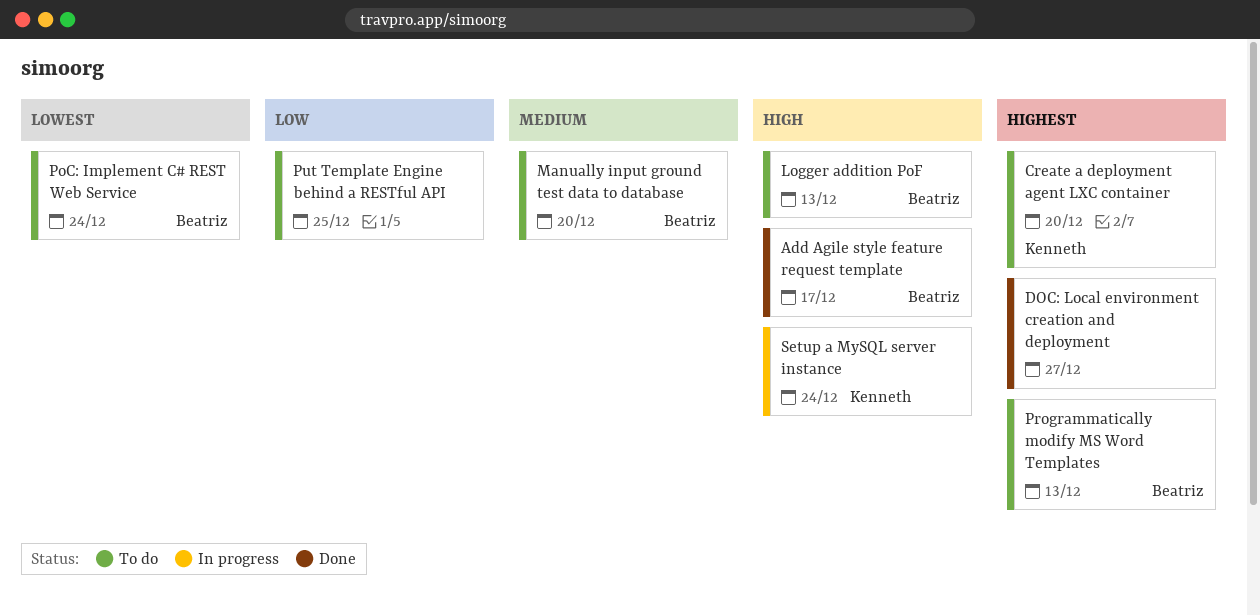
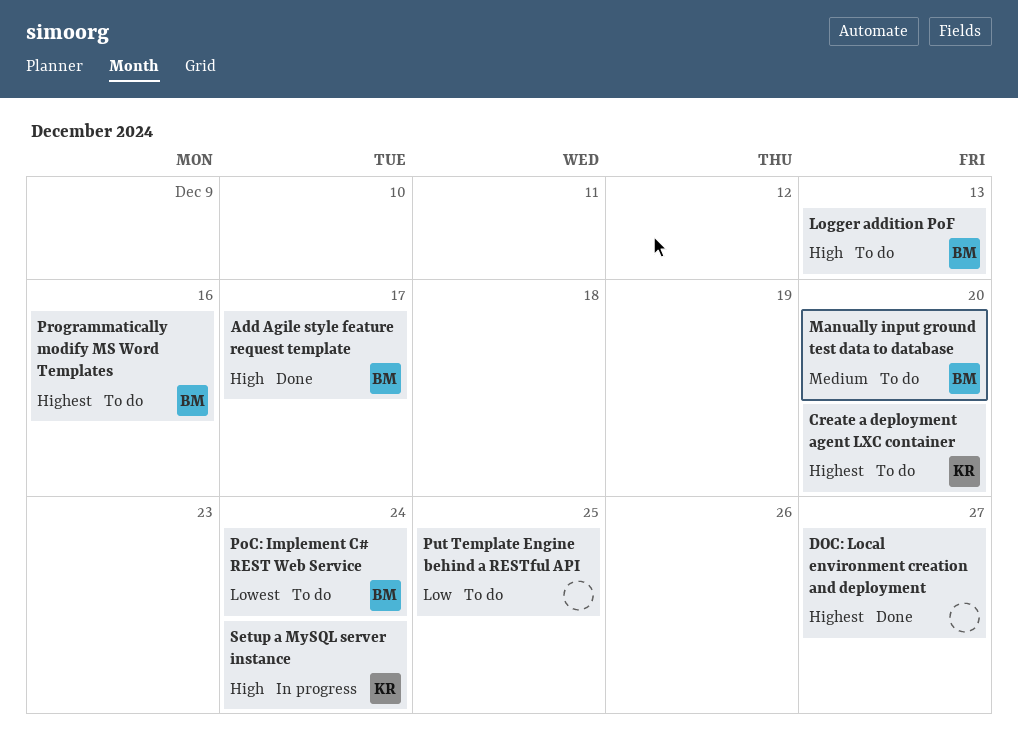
Programmatically modify MS Word Templates, due: Dec 13 -> Dec 16

